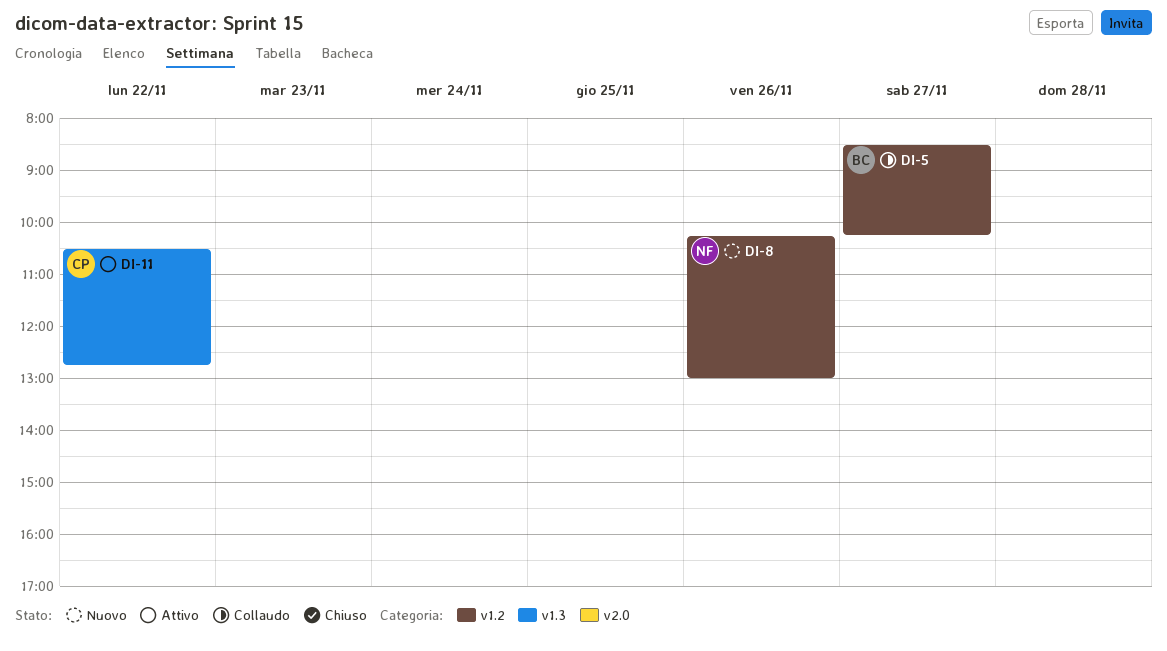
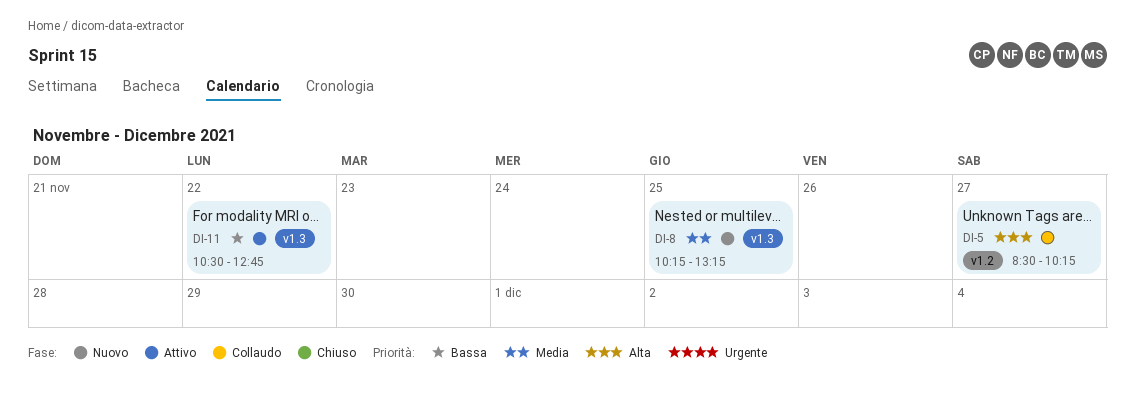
DI-8, label: v1.2 -> v1.3
DI-8, day: Nov 26 -> Nov 25
DI-8, ends: 13:00 -> 13:15

